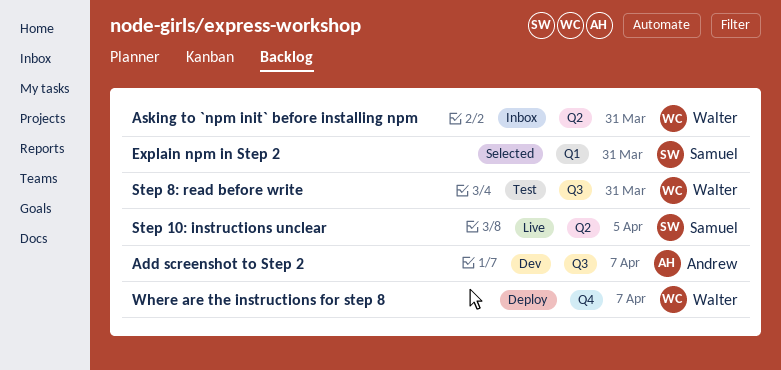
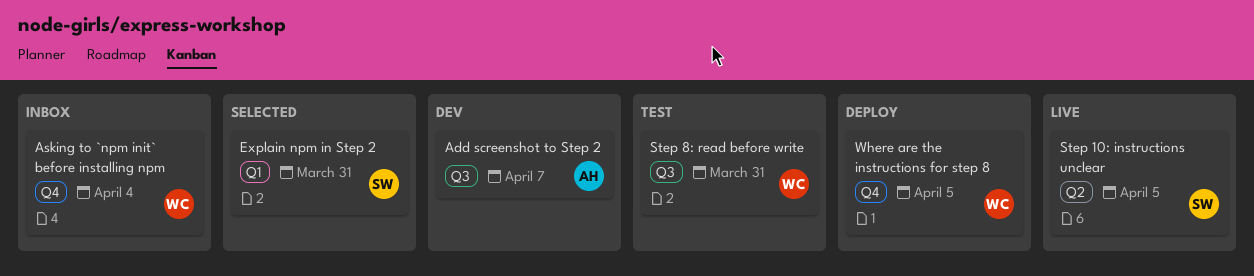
Asking to `npm init` before installing npm, label: Q2 -> Q4
Asking to `npm init` before installing npm, due: Mar 31 -> Apr 4
Where are the instructions for step 8, due: Apr 7 -> Apr 5

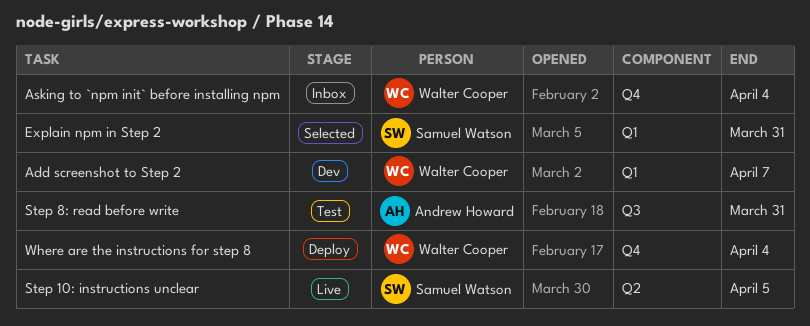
Add screenshot to Step 2, owner: Andrew Howard -> Walter Cooper
Add screenshot to Step 2, label: Q3 -> Q1
Step 8: read before write, owner: Walter Cooper -> Andrew Howard
Where are the instructions for step 8, due: Apr 5 -> Apr 4

